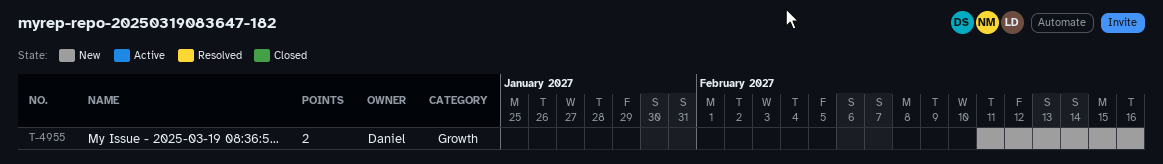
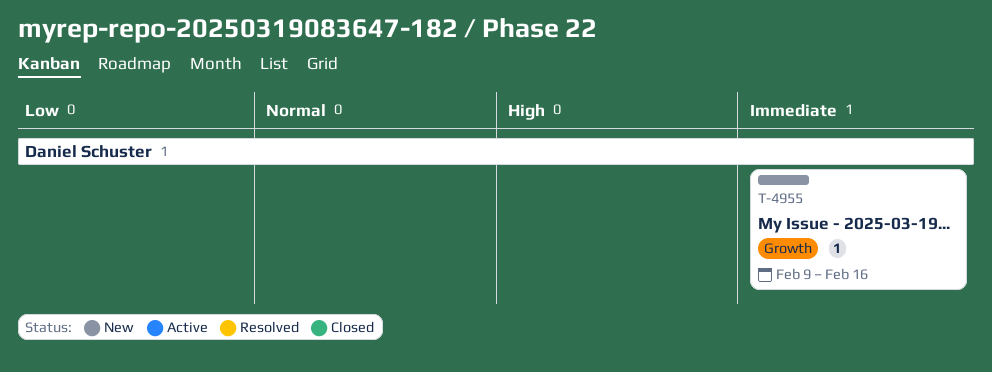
T-4955, estimate: 2 -> 1
T-4955, start: Feb 11 -> Feb 9

